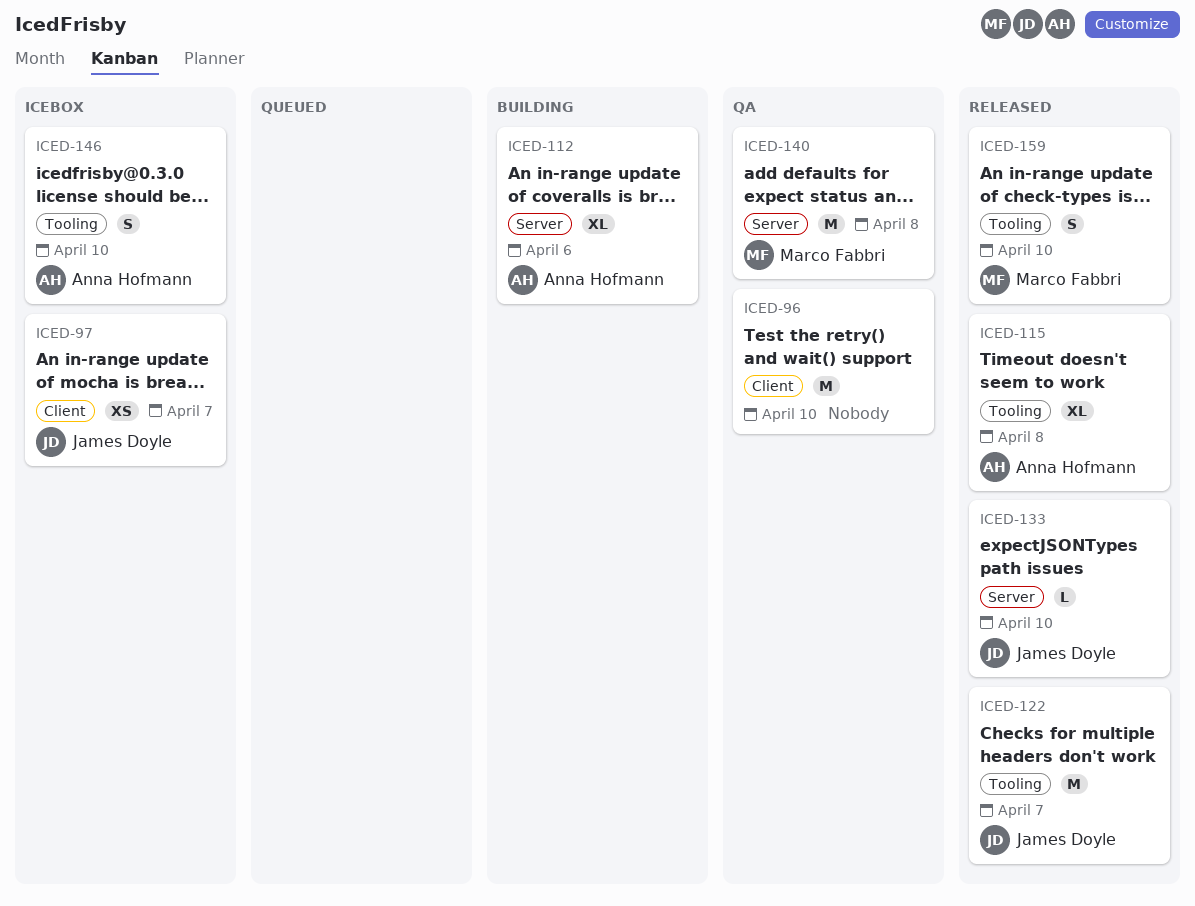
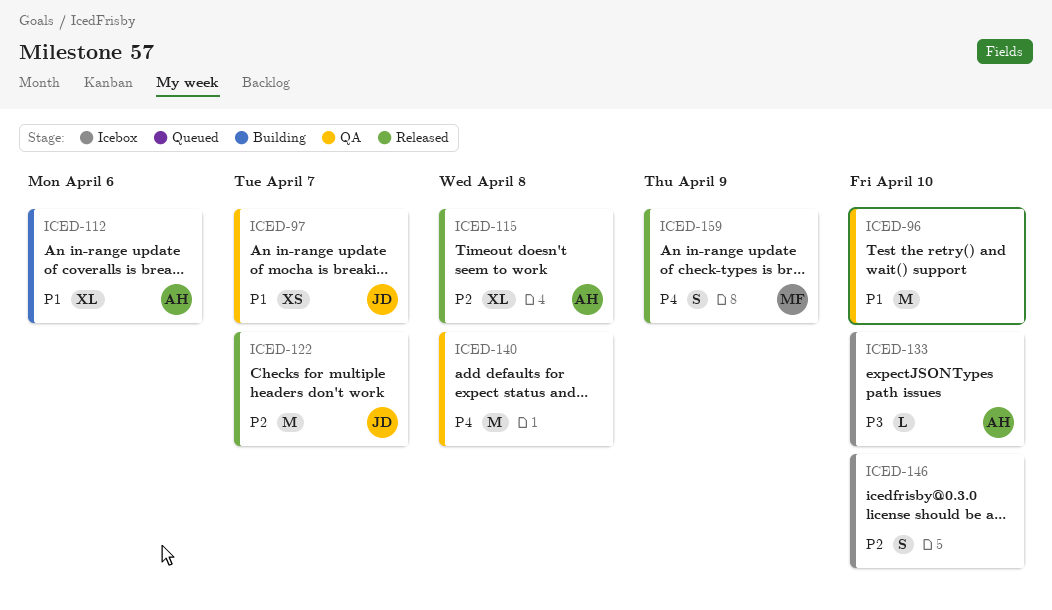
ICED-97, status: Icebox -> QA
ICED-133, status: Released -> Icebox
ICED-133, owner: James Doyle -> Anna Hofmann
ICED-140, owner: Marco Fabbri -> none
ICED-146, owner: Anna Hofmann -> none
ICED-159, due: Apr 10 -> Apr 9

